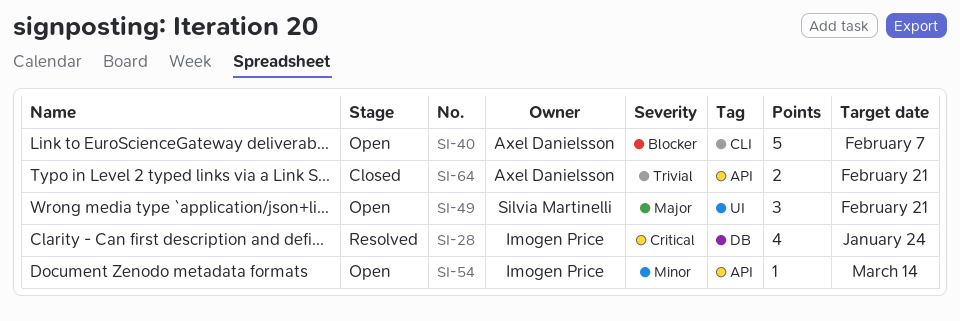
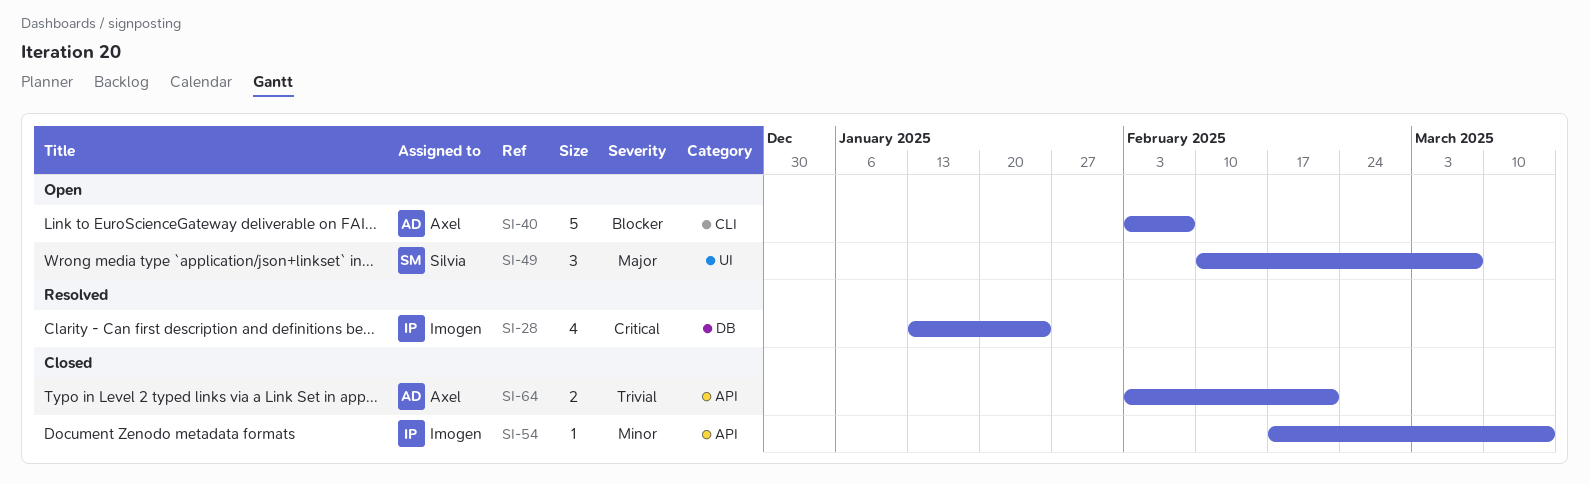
SI-49, due: Feb 21 -> Mar 7
SI-54, status: Open -> Closed

